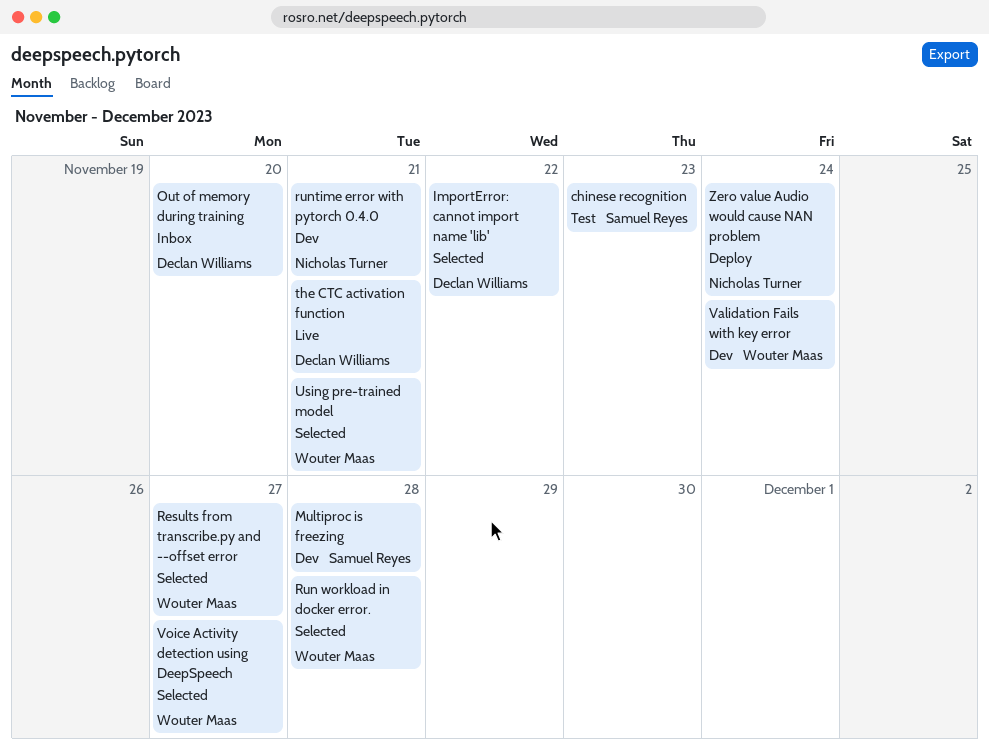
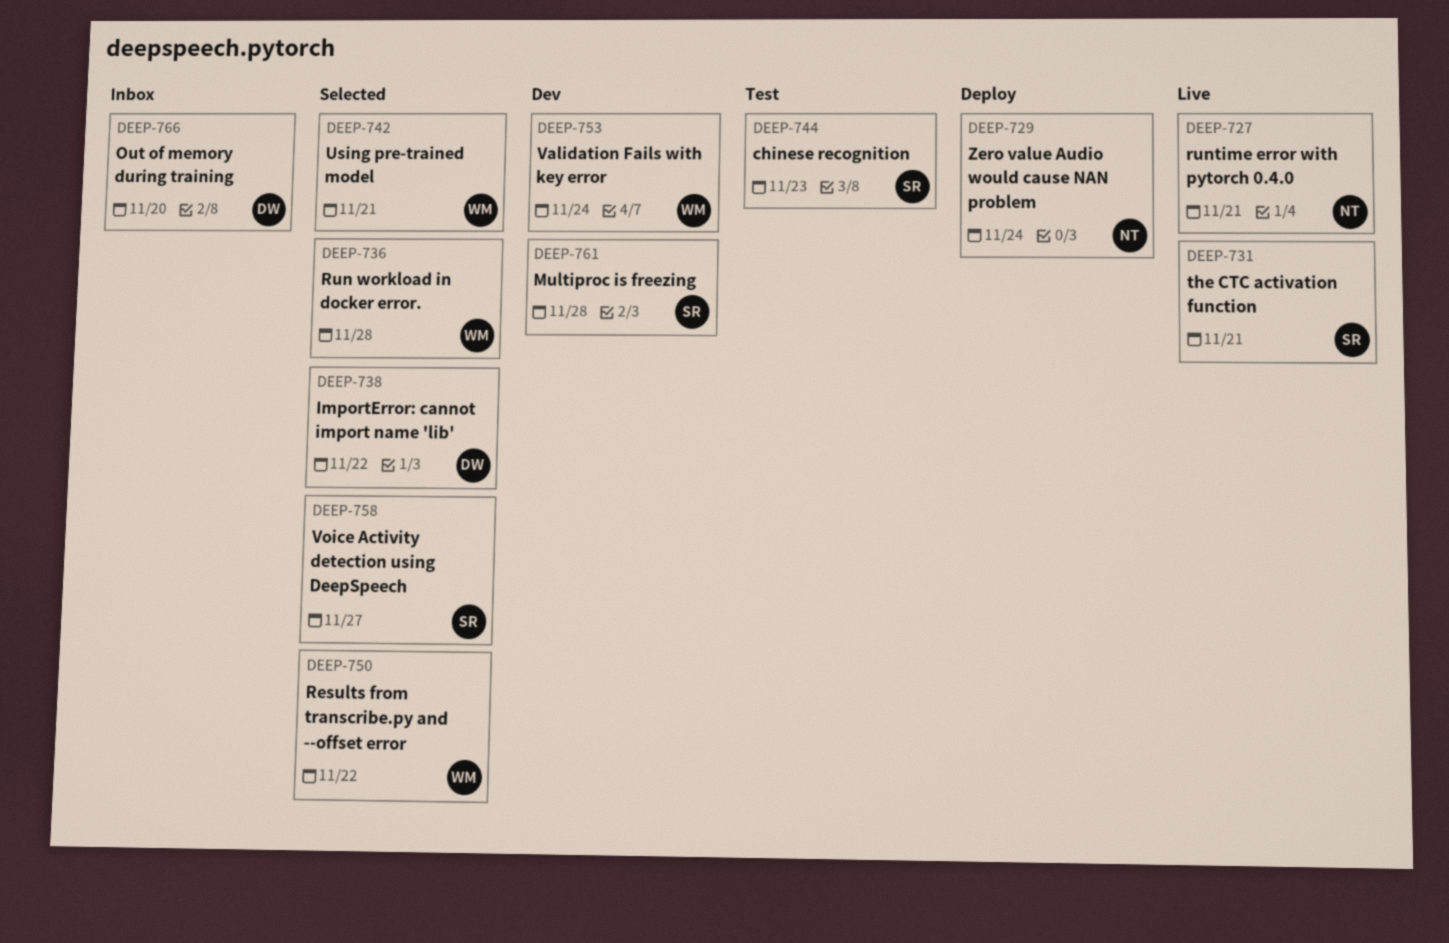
Results from transcribe.py and --offset error, due: Nov 27 -> Nov 22
runtime error with pytorch 0.4.0, status: Dev -> Live
the CTC activation function, owner: Declan Williams -> Samuel Reyes
Voice Activity detection using DeepSpeech, owner: Wouter Maas -> Samuel Reyes

